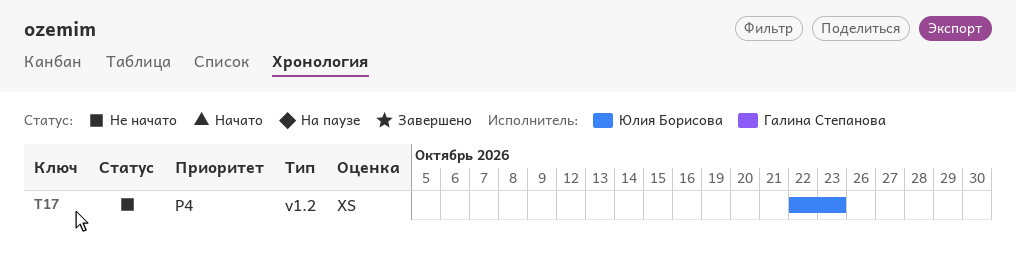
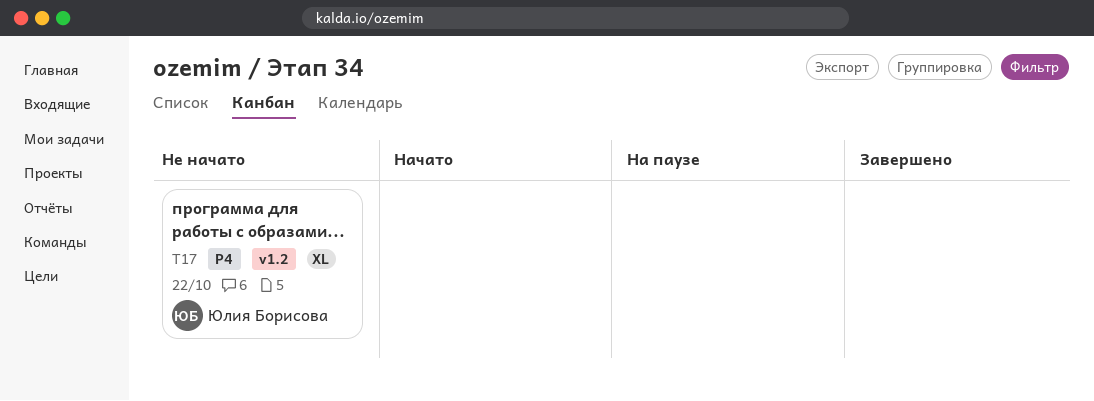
T17, estimate: XS -> XL
T17, due: Oct 23 -> Oct 22

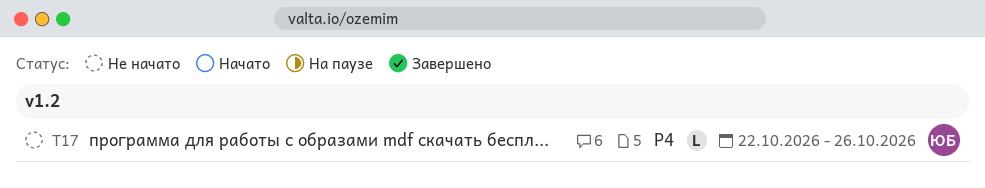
T17, estimate: XL -> L
T17, due: Oct 22 -> Oct 26

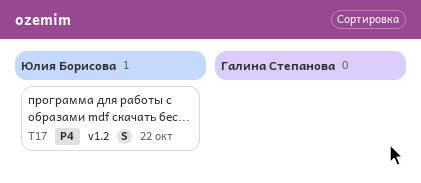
T17, estimate: L -> S
T17, due: Oct 26 -> Oct 22

